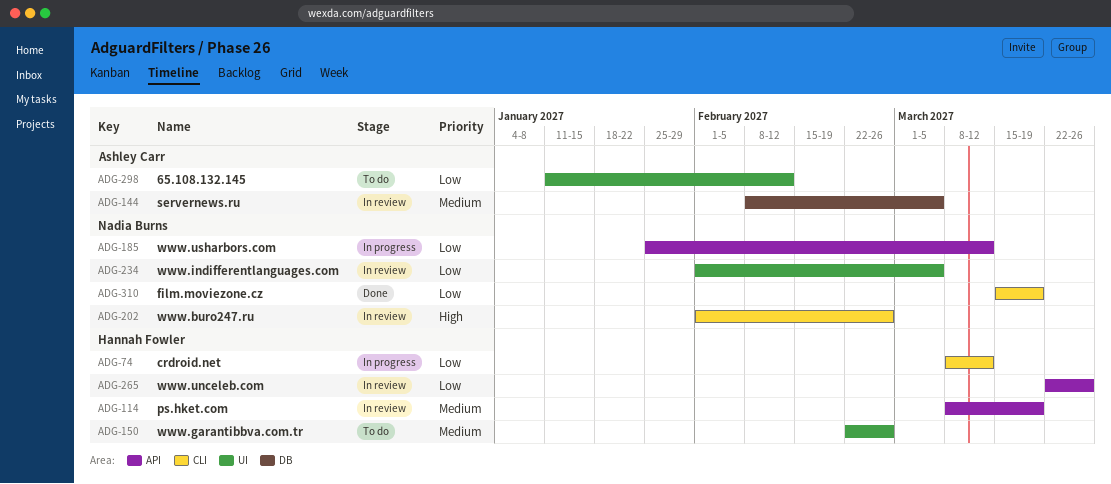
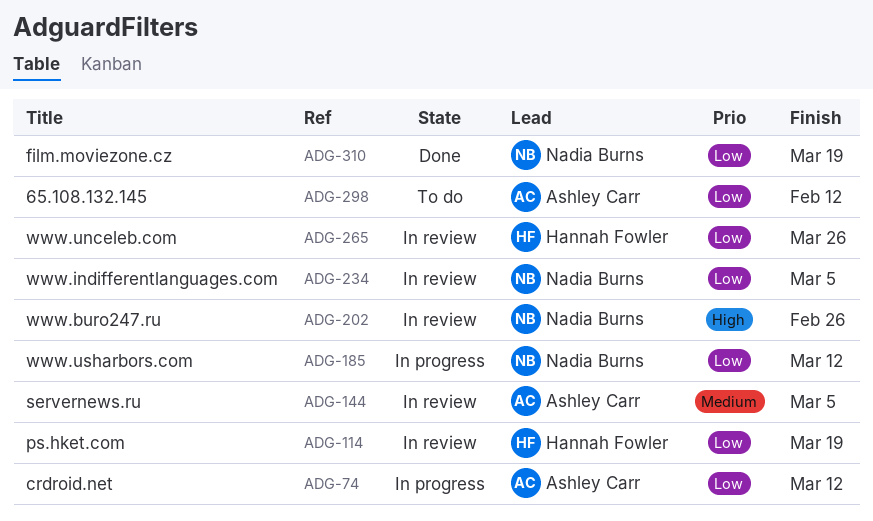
ADG-74, owner: Hannah Fowler -> Ashley Carr
ADG-114, priority: Medium -> Low
ADG-150: present -> none

